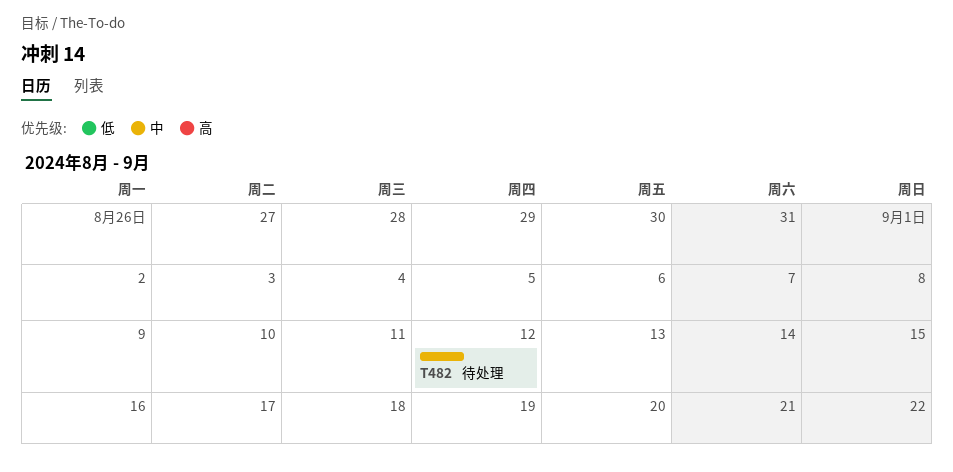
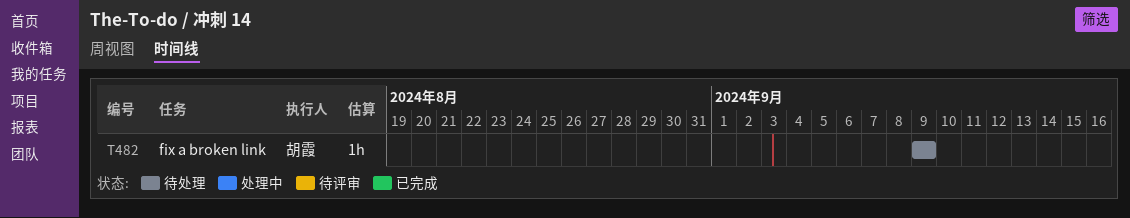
T482, due: Sep 12 -> Sep 9

